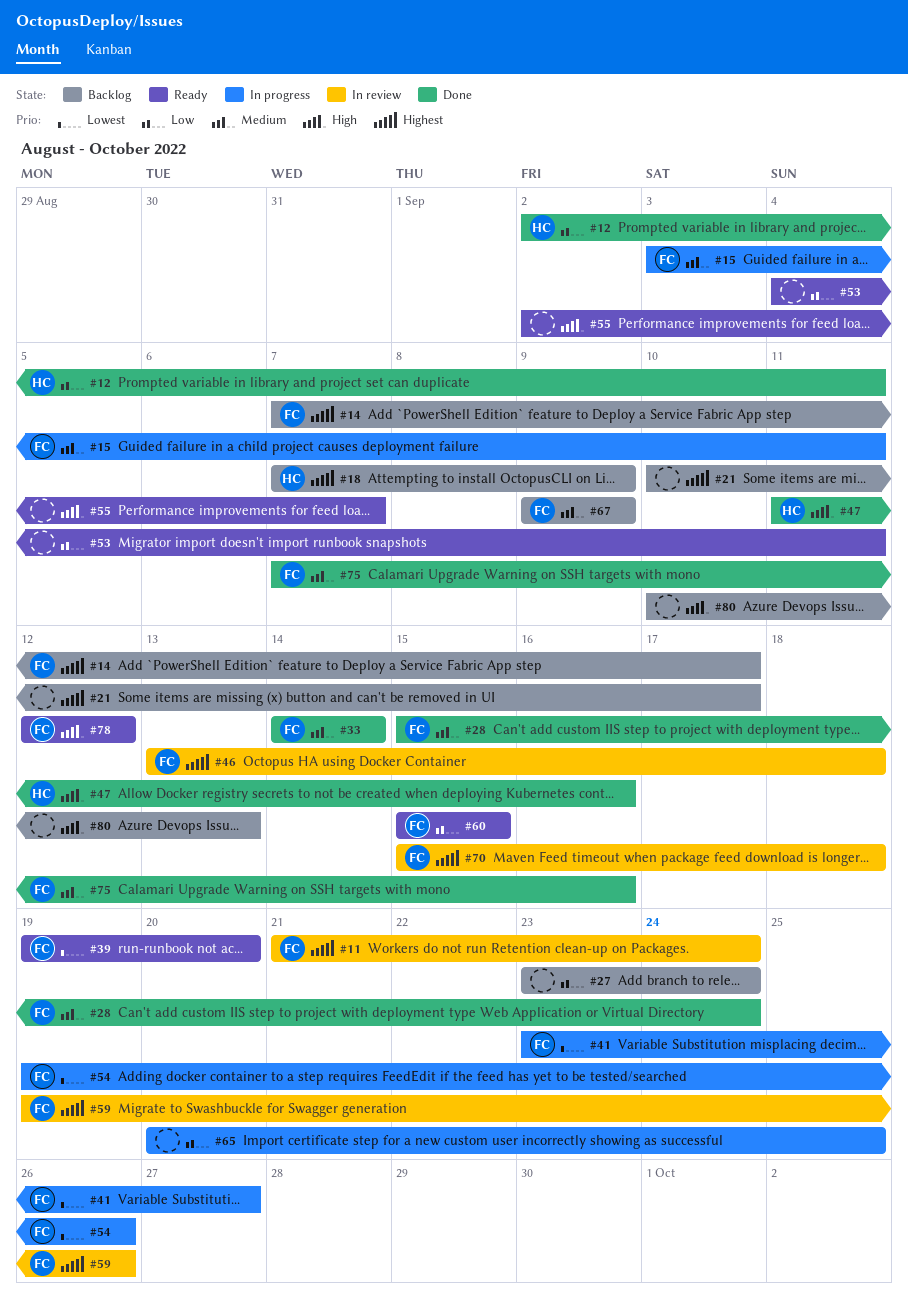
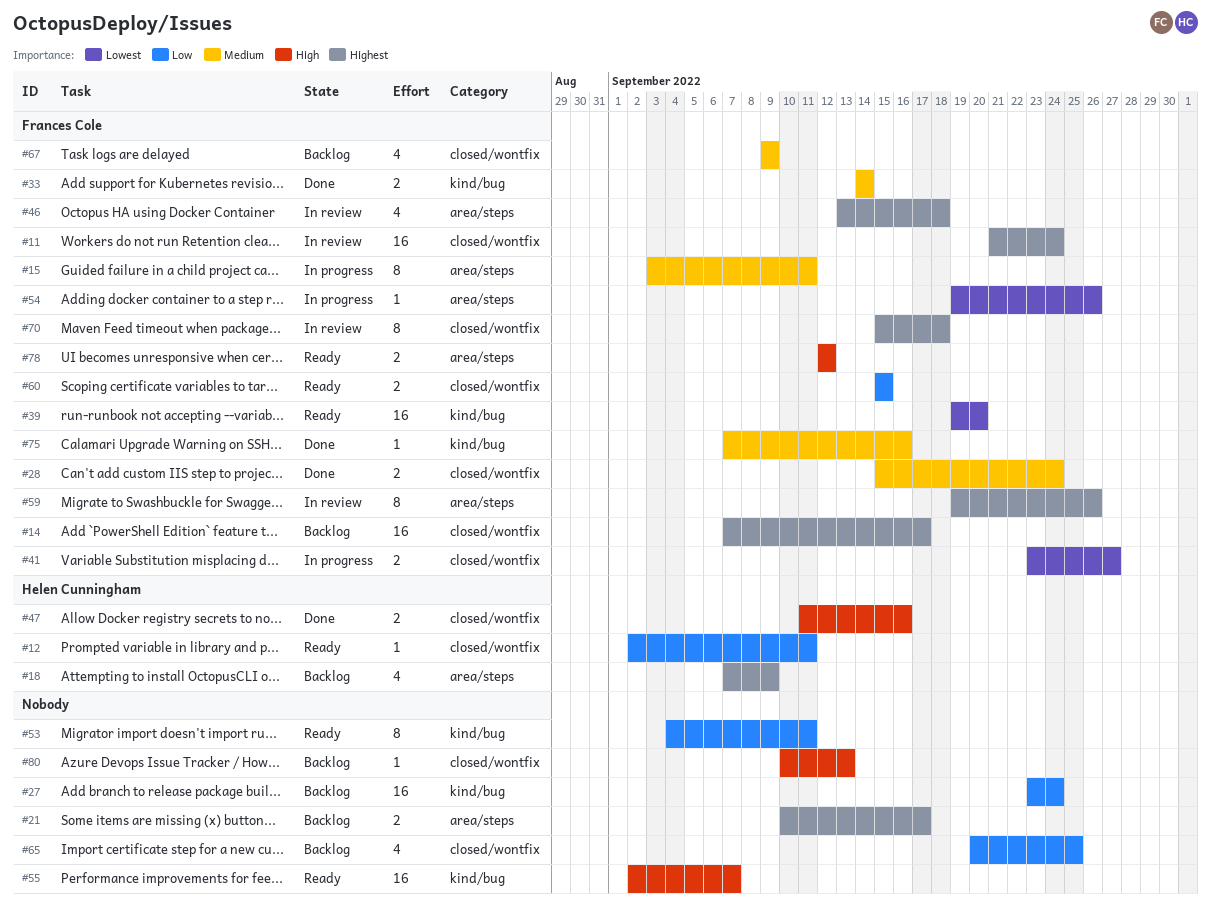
#12, status: Done -> Ready
#65, status: In progress -> Backlog

